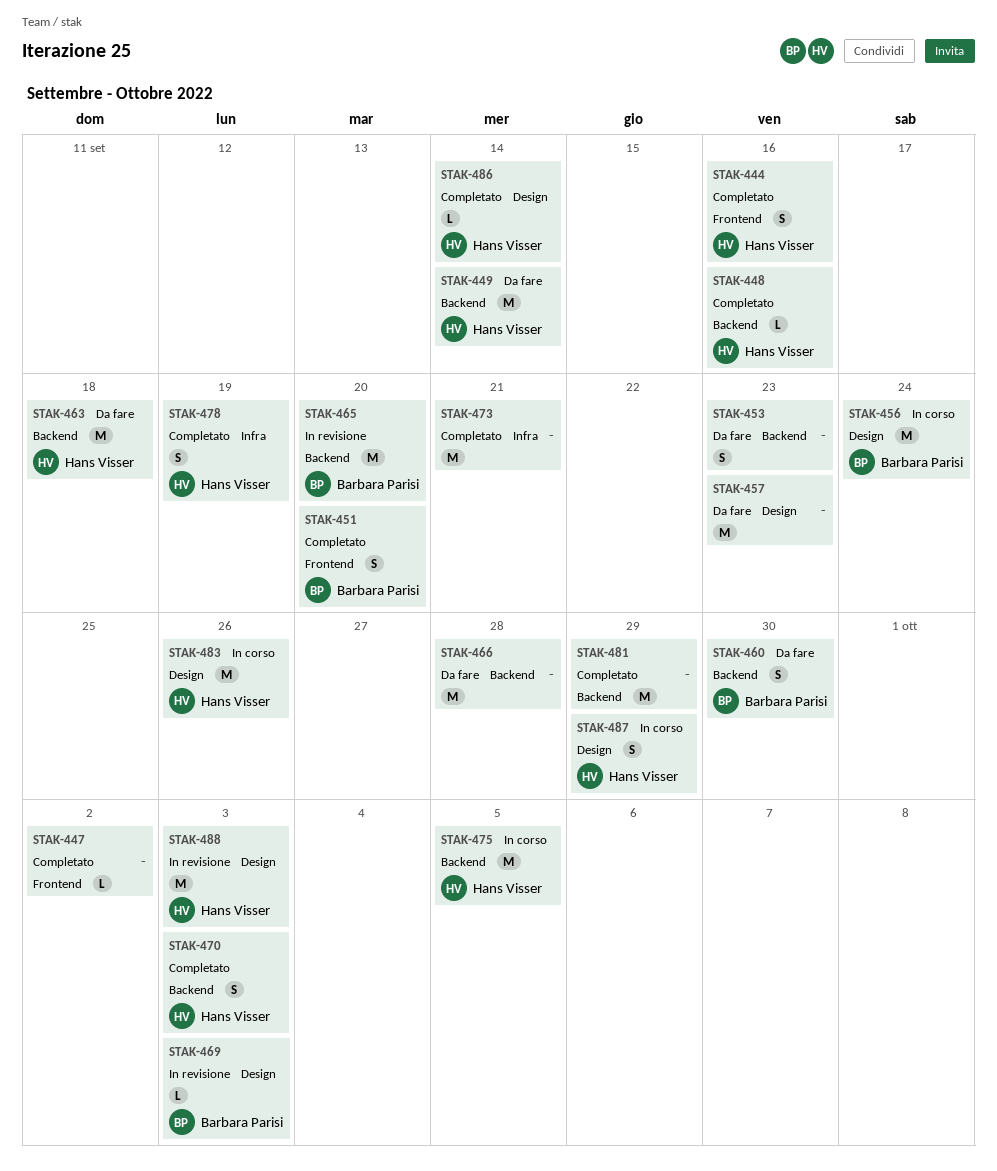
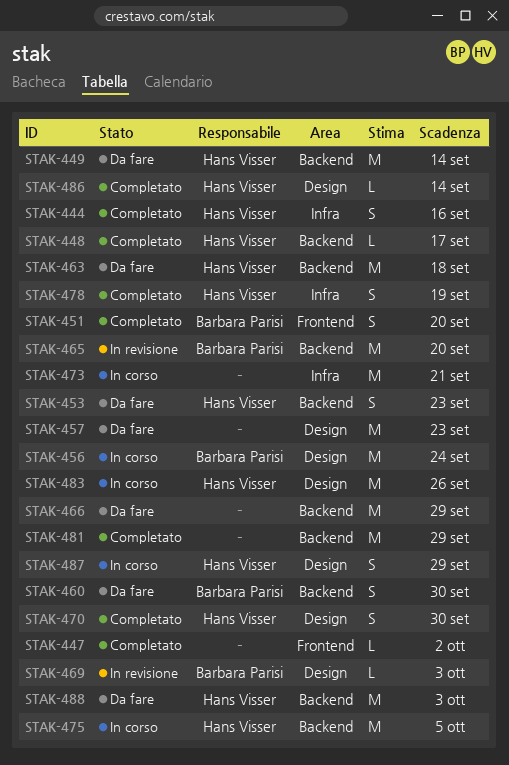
STAK-444, label: Frontend -> Infra
STAK-448, due: Sep 16 -> Sep 17
STAK-453, owner: none -> Hans Visser
STAK-466, due: Sep 28 -> Sep 29
STAK-470, label: Backend -> Design
STAK-470, due: Oct 3 -> Sep 30
STAK-473, status: Completato -> In corso
STAK-488, status: In revisione -> Da fare
STAK-488, label: Design -> Backend

